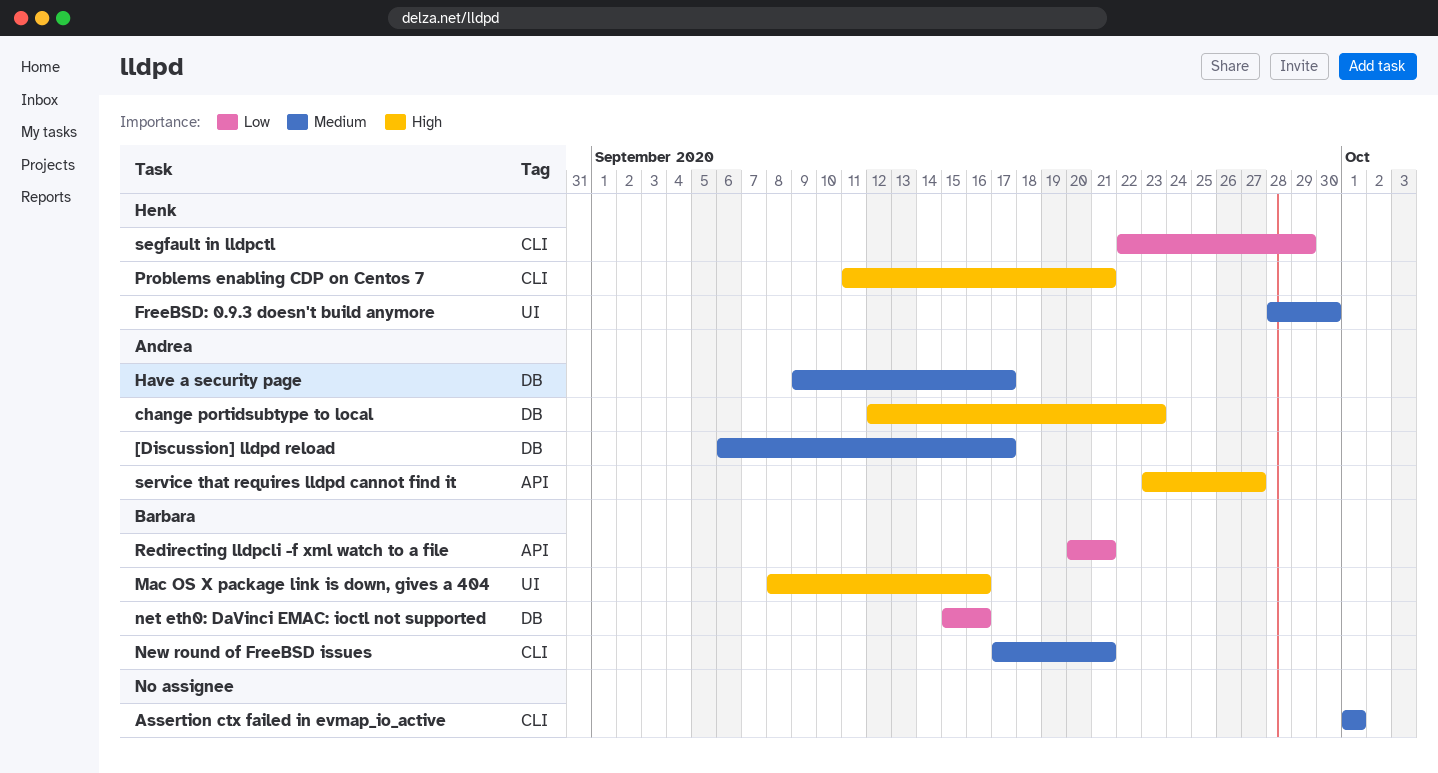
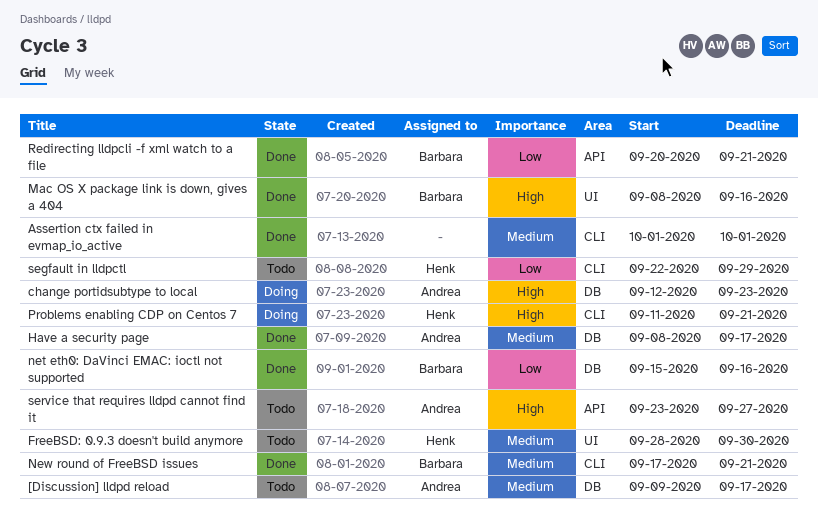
[Discussion] lldpd reload, start: Sep 6 -> Sep 9
Have a security page, start: Sep 9 -> Sep 8

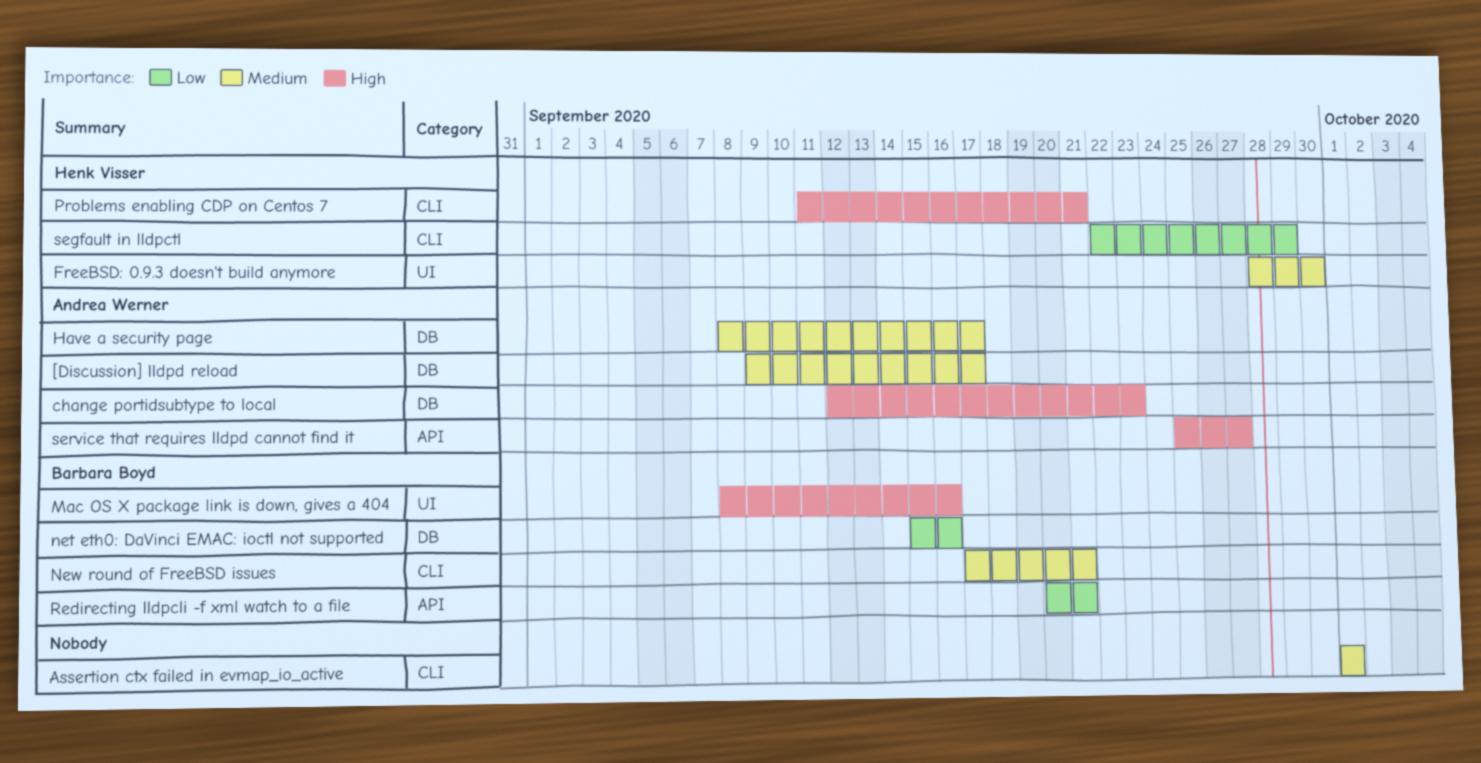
service that requires lldpd cannot find it, start: Sep 23 -> Sep 25

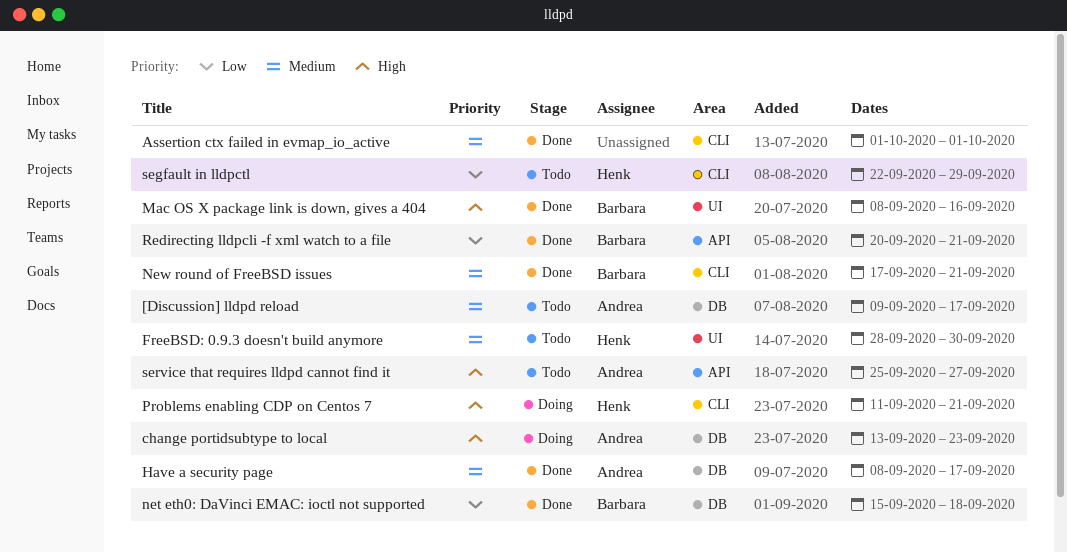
change portidsubtype to local, start: Sep 12 -> Sep 13
net eth0: DaVinci EMAC: ioctl not supported, due: Sep 16 -> Sep 18

